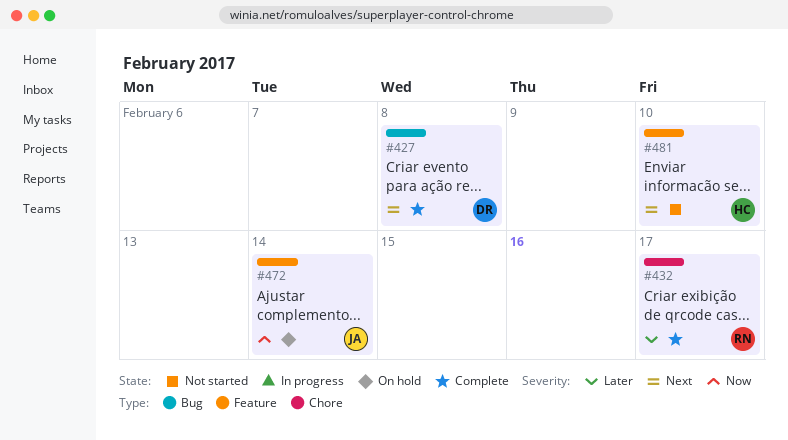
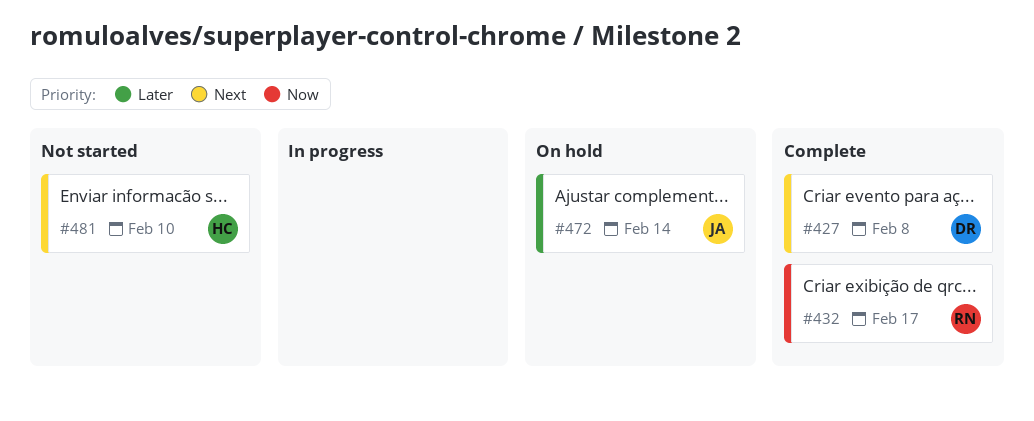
#432, priority: Later -> Now
#472, priority: Now -> Later

